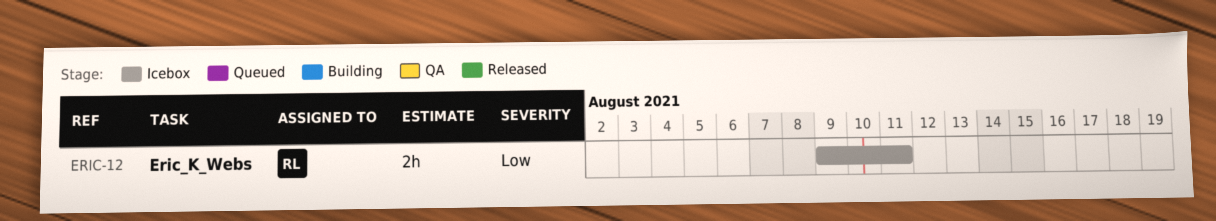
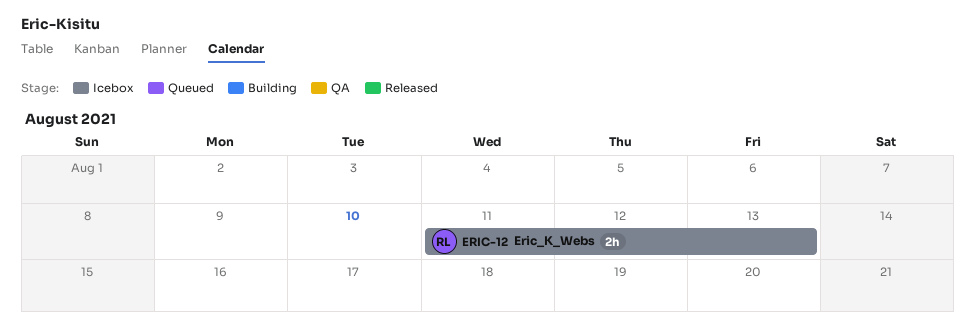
ERIC-12, start: Aug 9 -> Aug 11
ERIC-12, due: Aug 11 -> Aug 13

